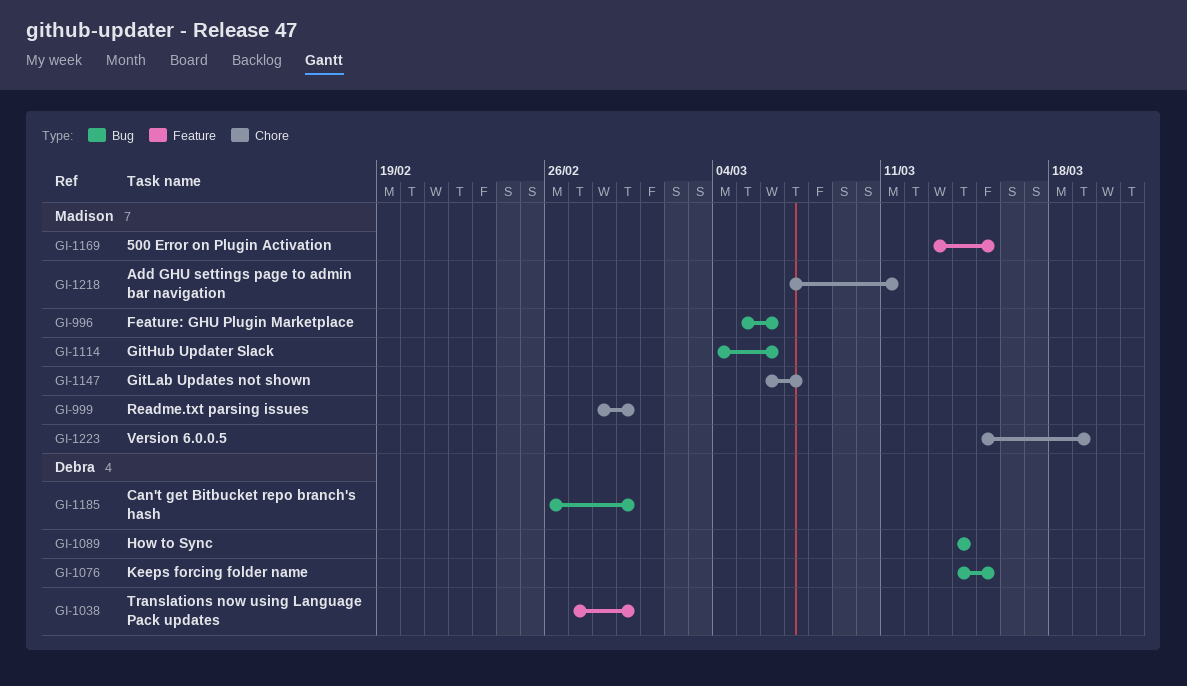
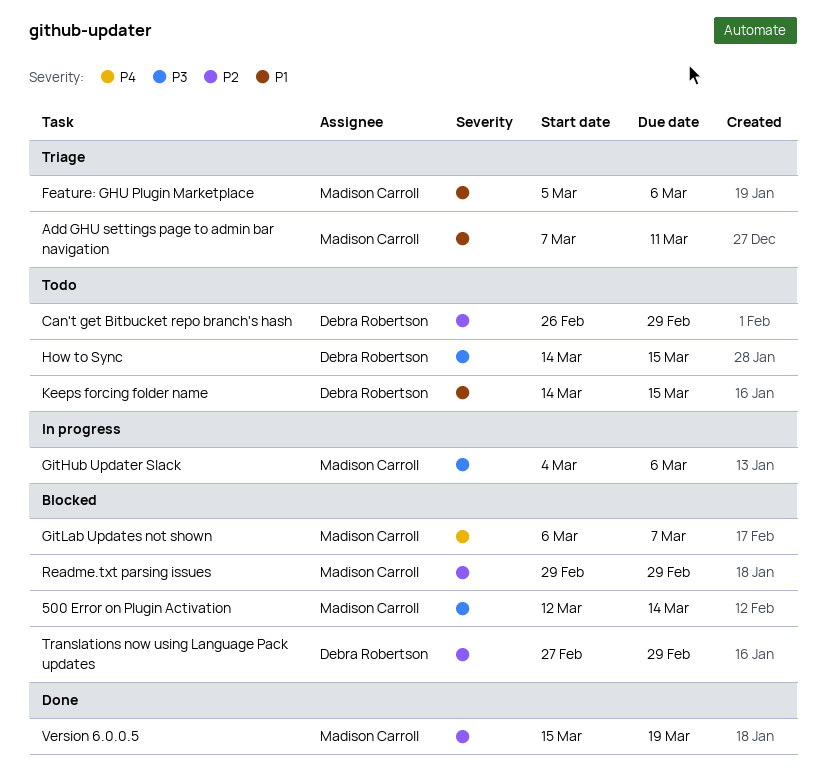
500 Error on Plugin Activation, start: Mar 13 -> Mar 12
500 Error on Plugin Activation, due: Mar 15 -> Mar 14
How to Sync, due: Mar 14 -> Mar 15
Readme.txt parsing issues, start: Feb 28 -> Feb 29

